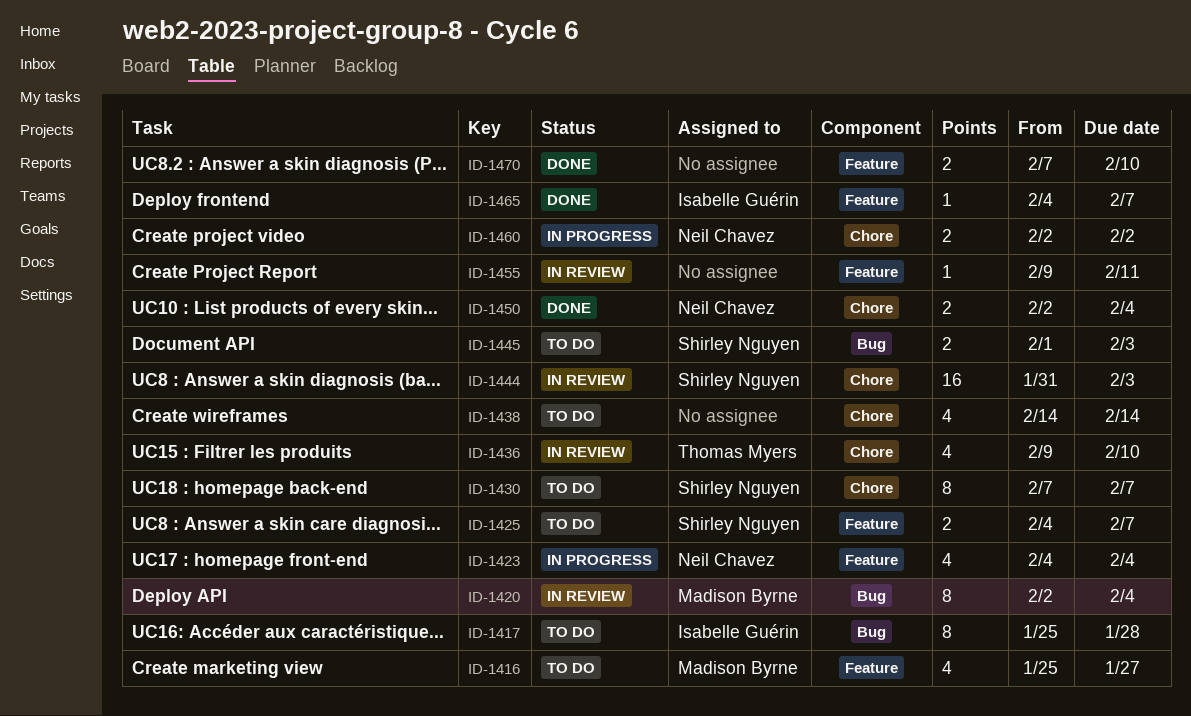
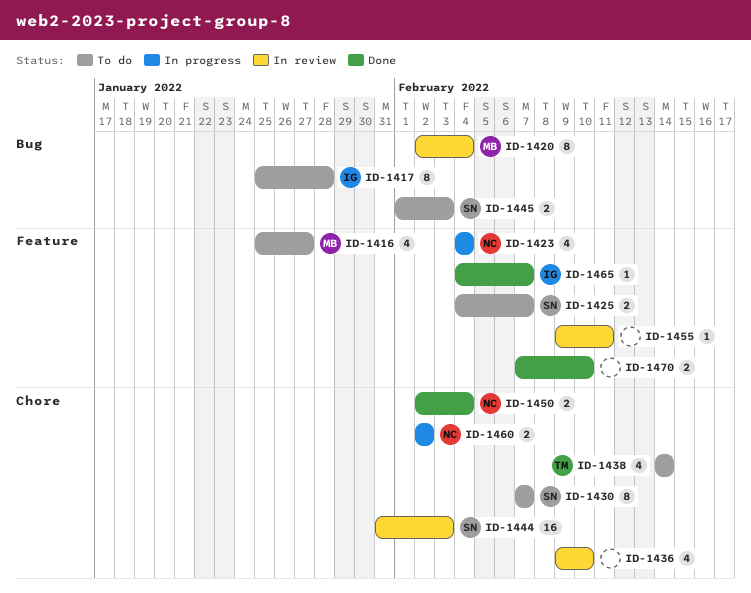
ID-1436, owner: Thomas Myers -> none
ID-1438, owner: none -> Thomas Myers

